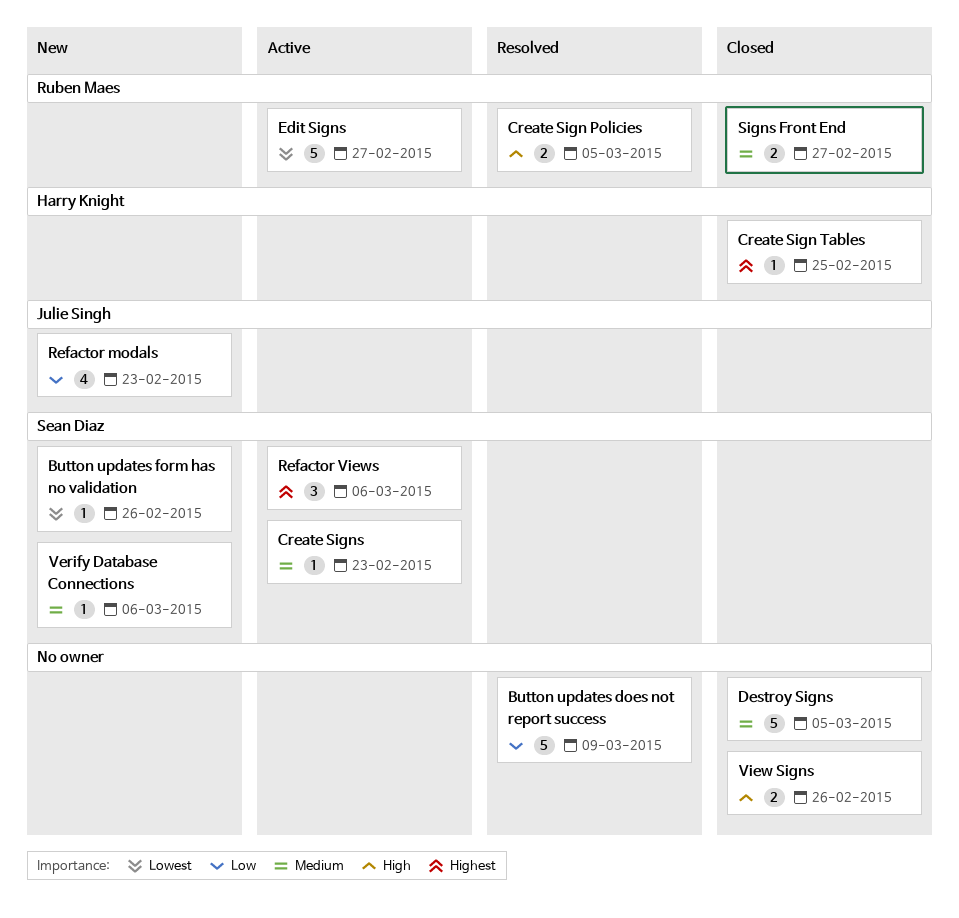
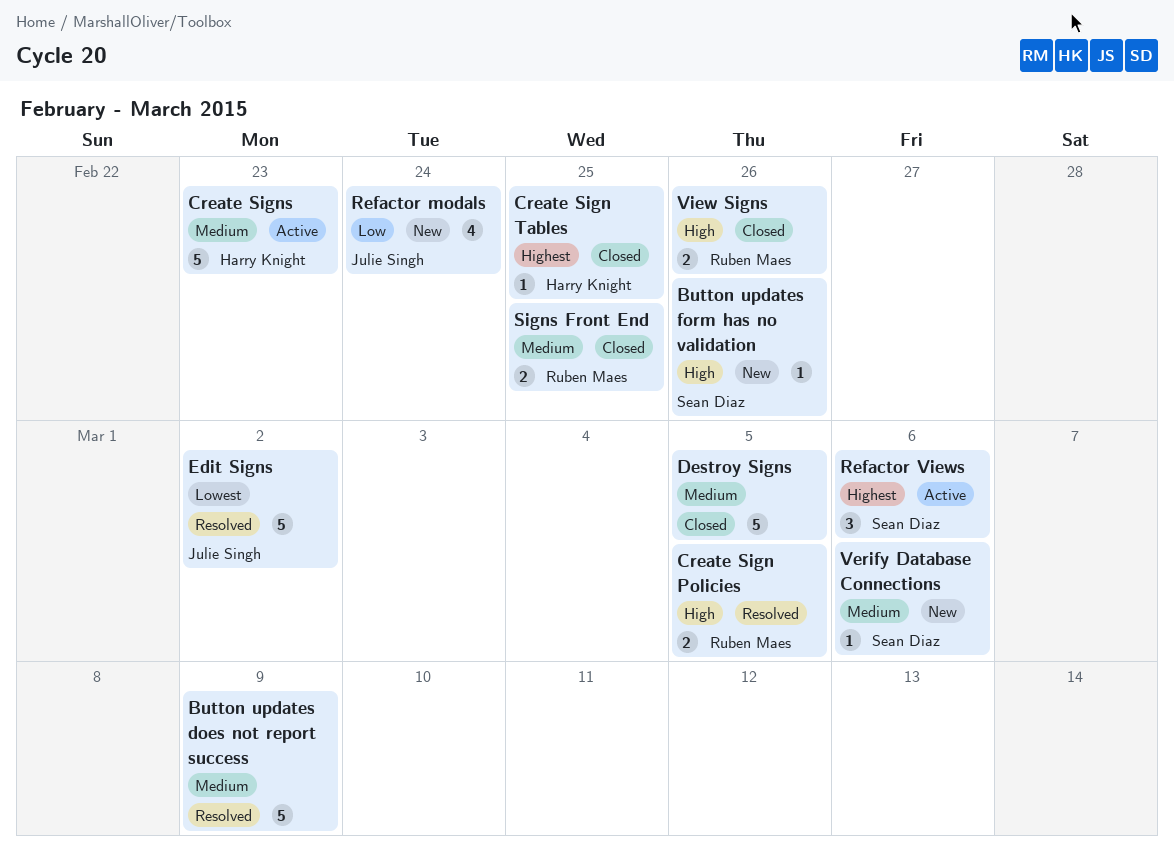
Button updates does not report success, priority: Low -> Medium
Button updates form has no validation, priority: Lowest -> High
Create Signs, owner: Sean Diaz -> Harry Knight
Create Signs, estimate: 1 -> 5
Edit Signs, status: Active -> Resolved
Edit Signs, owner: Ruben Maes -> Julie Singh
Edit Signs, due: Feb 27 -> Mar 2
Refactor modals, due: Feb 23 -> Feb 24
Signs Front End, due: Feb 27 -> Feb 25
View Signs, owner: none -> Ruben Maes

